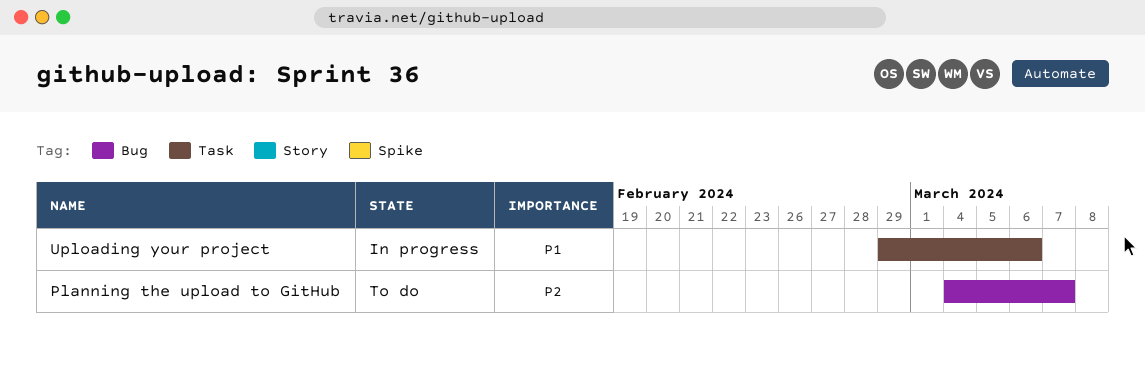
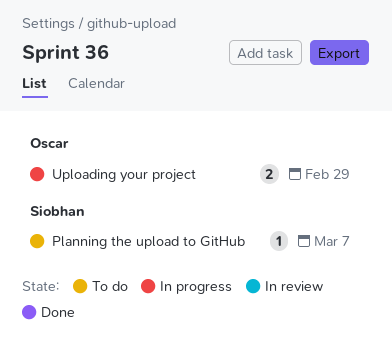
Uploading your project, due: Mar 6 -> Feb 29

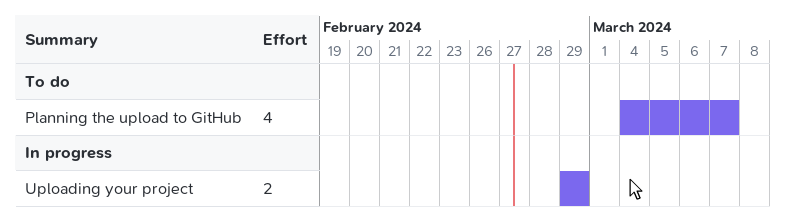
Planning the upload to GitHub, estimate: 1 -> 4

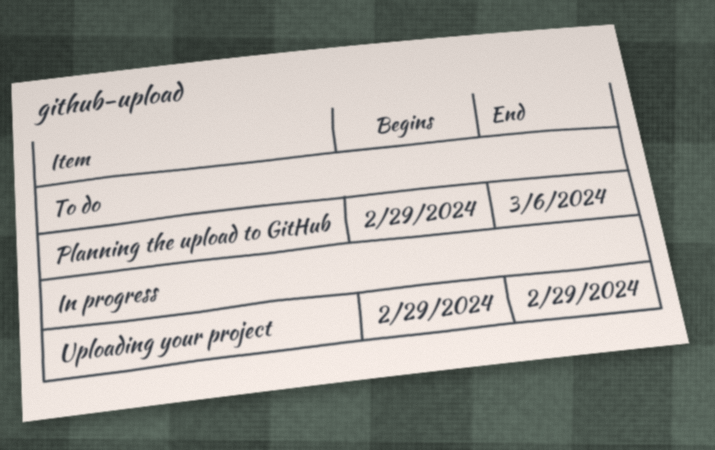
Planning the upload to GitHub, start: Mar 4 -> Feb 29
Planning the upload to GitHub, due: Mar 7 -> Mar 6

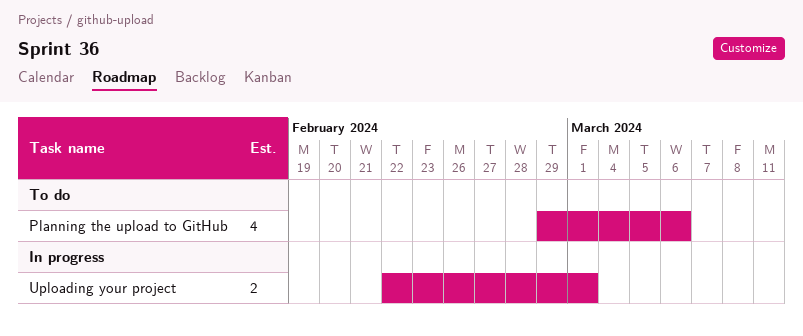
Uploading your project, start: Feb 29 -> Feb 22
Uploading your project, due: Feb 29 -> Mar 1

